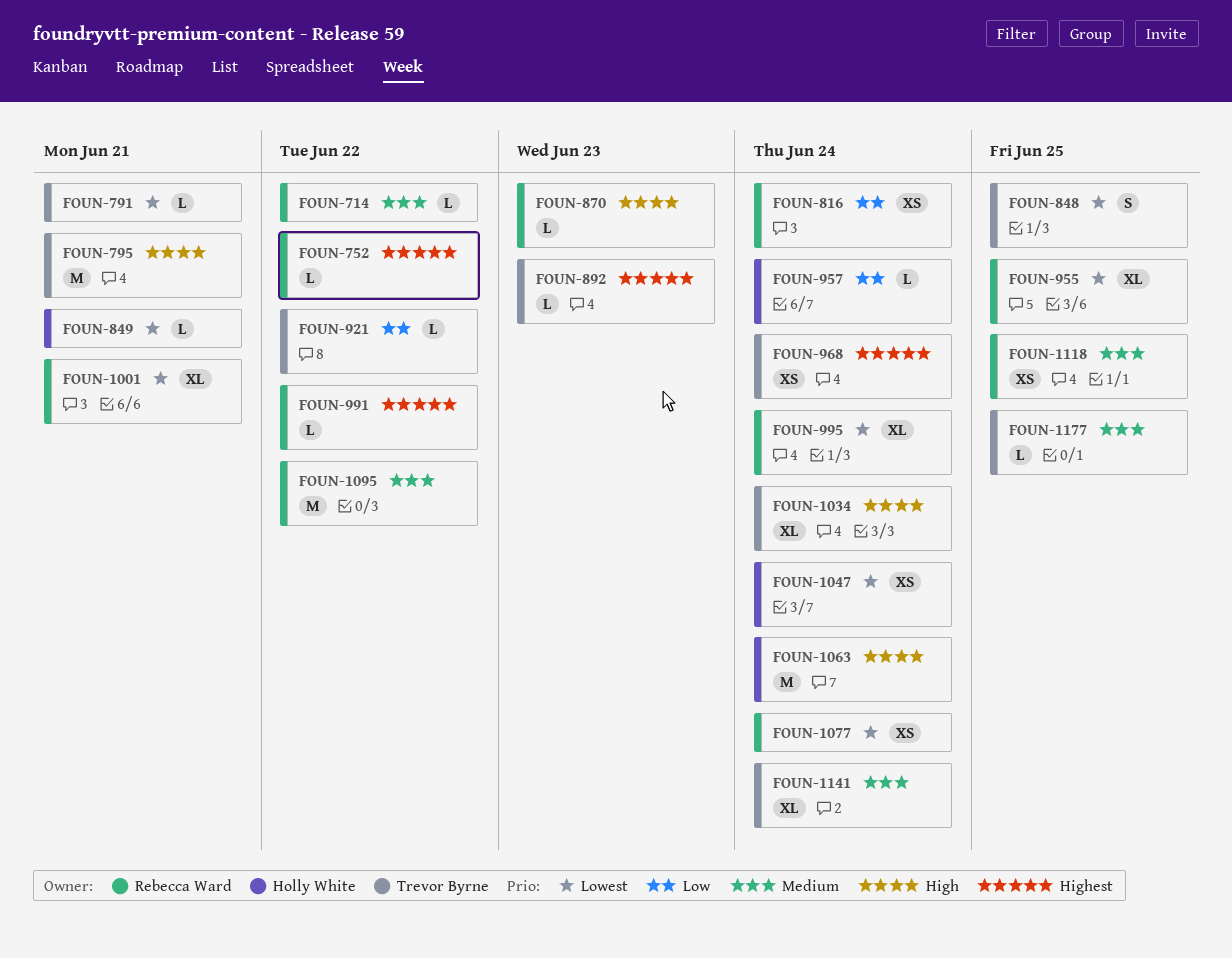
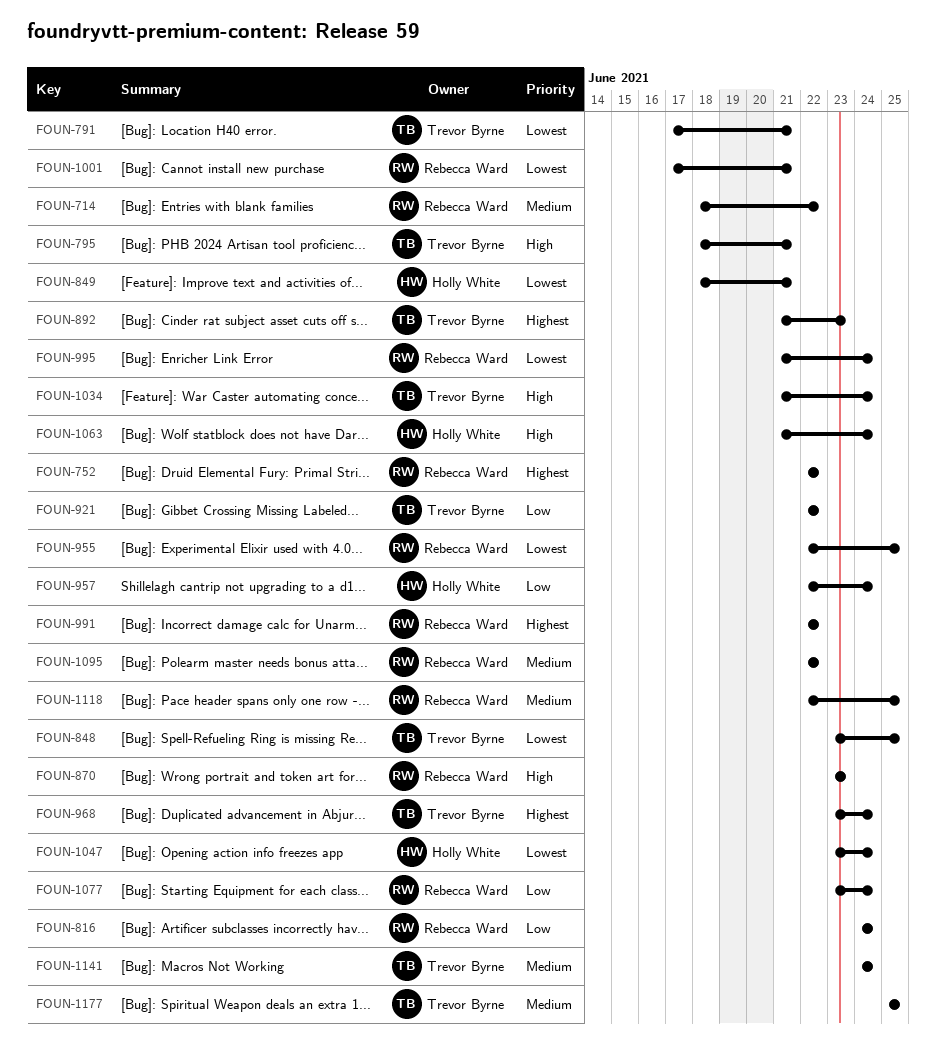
FOUN-1077, priority: Lowest -> Low

